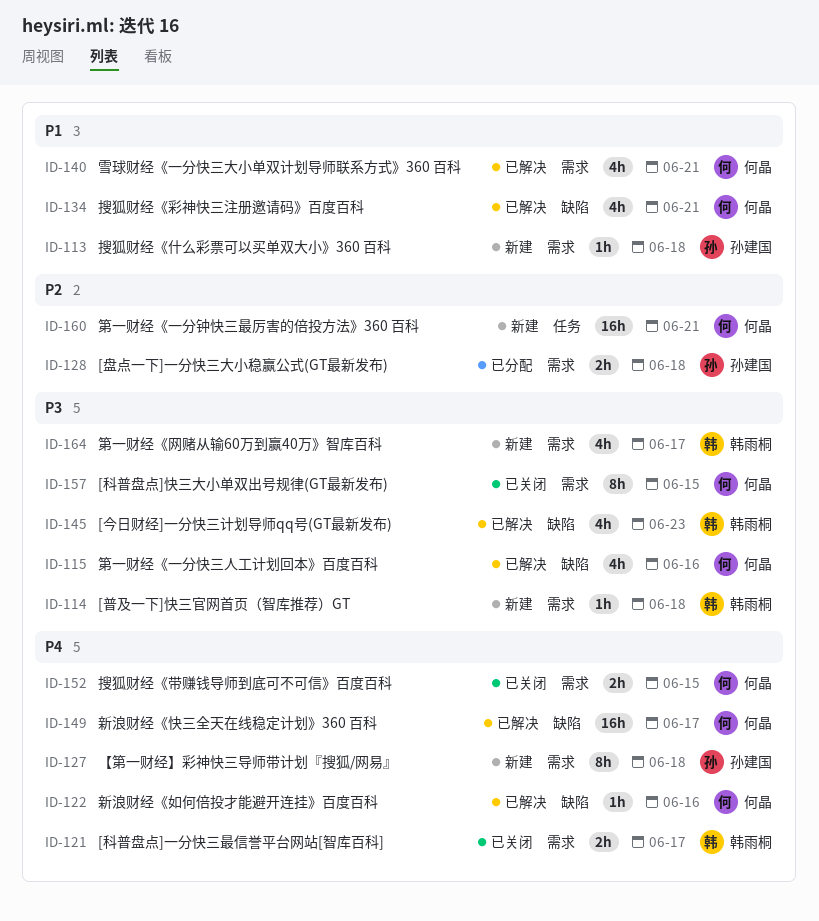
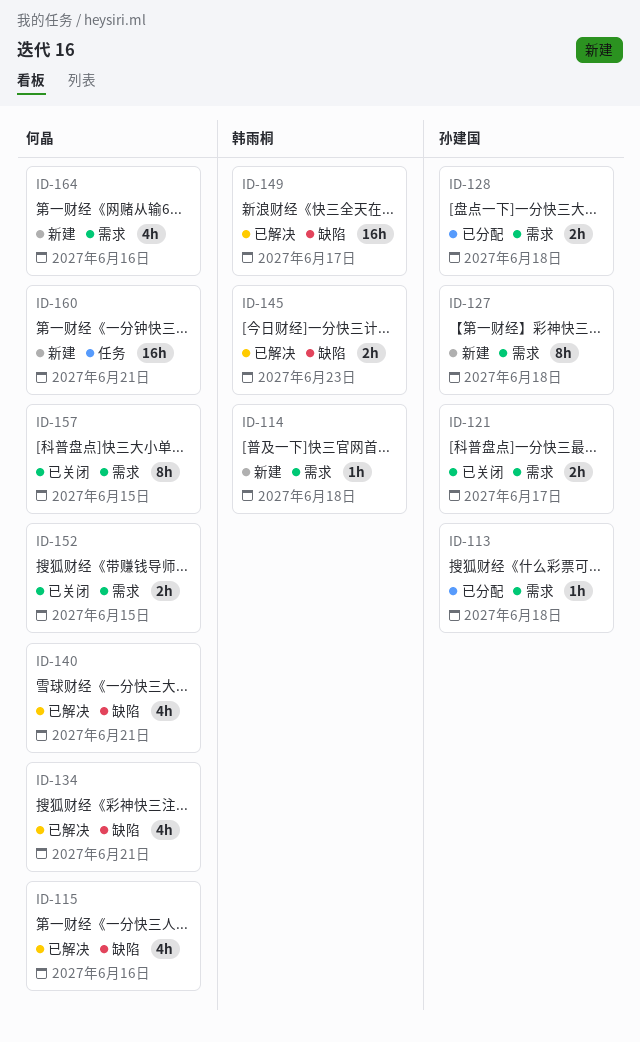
ID-113, status: 新建 -> 已分配
ID-121, owner: 韩雨桐 -> 孙建国
ID-122: present -> none
ID-140, label: 需求 -> 缺陷
ID-145, estimate: 4h -> 2h
ID-149, owner: 何晶 -> 韩雨桐
ID-164, owner: 韩雨桐 -> 何晶
ID-164, due: Jun 17 -> Jun 16

